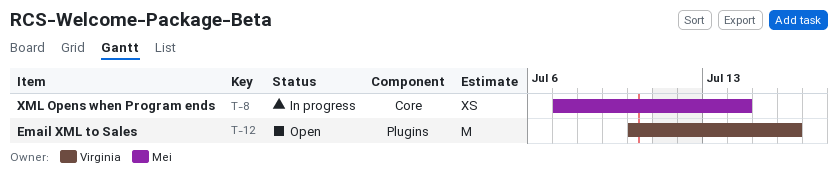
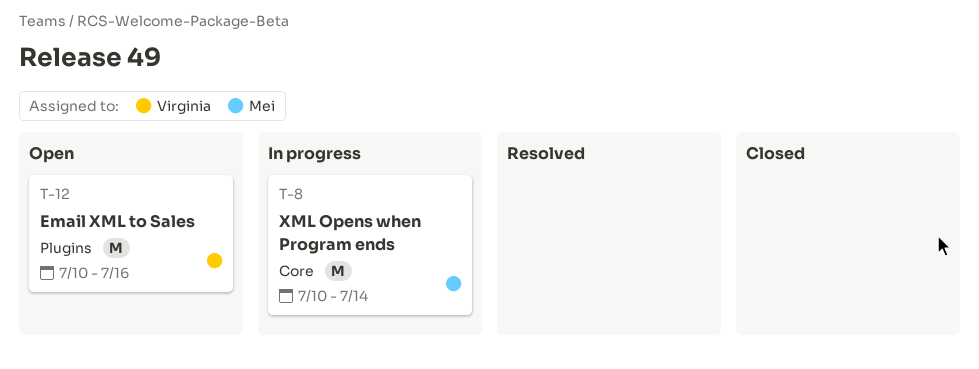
T-8, estimate: XS -> M
T-8, start: Jul 7 -> Jul 10

